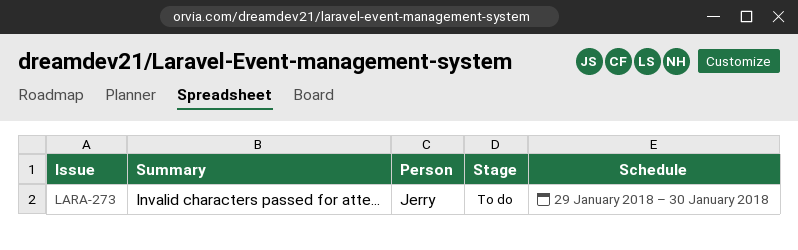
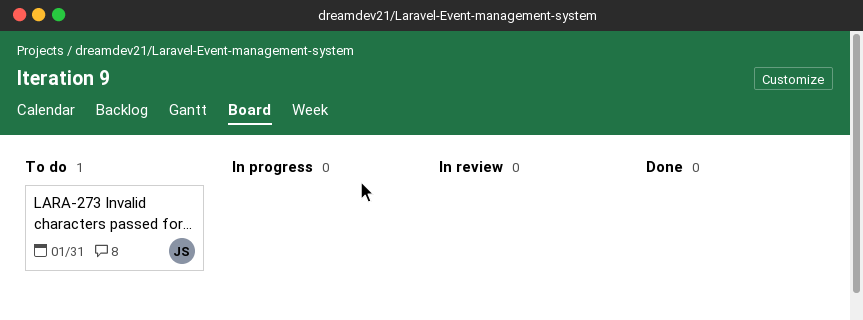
LARA-273, due: Jan 30 -> Jan 31

